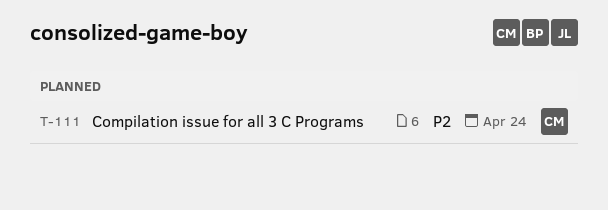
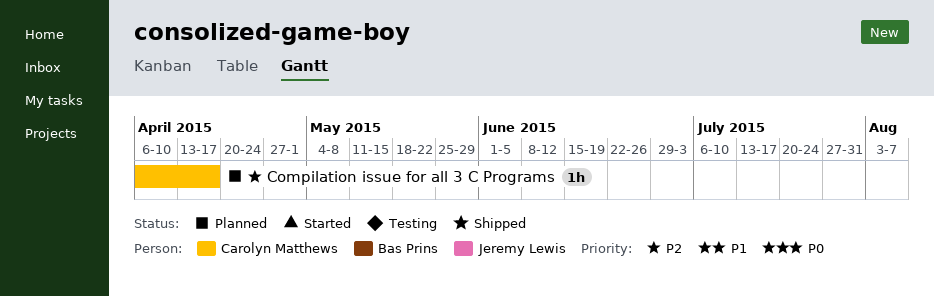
Compilation issue for all 3 C Programs, due: Apr 24 -> Apr 17

